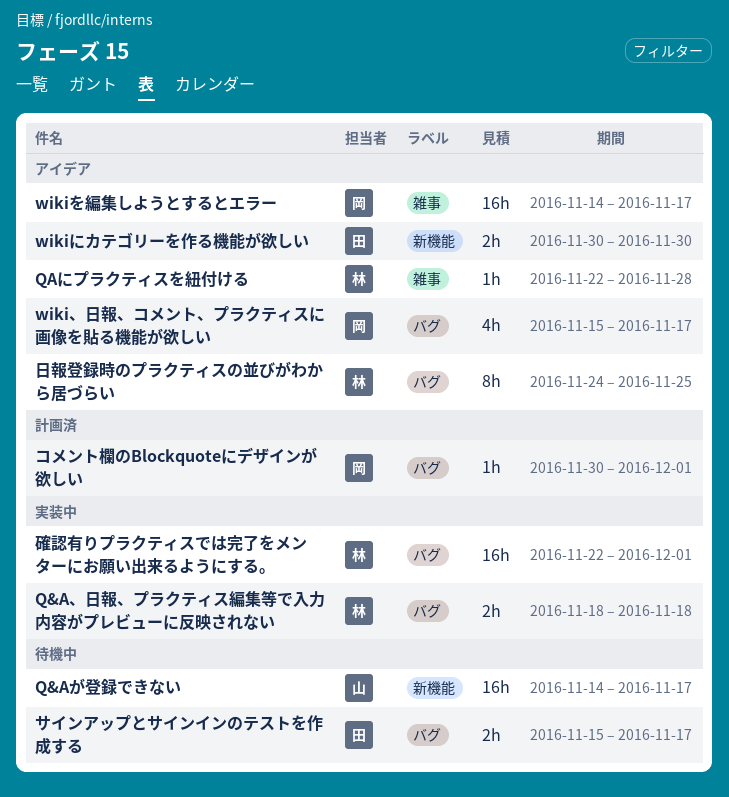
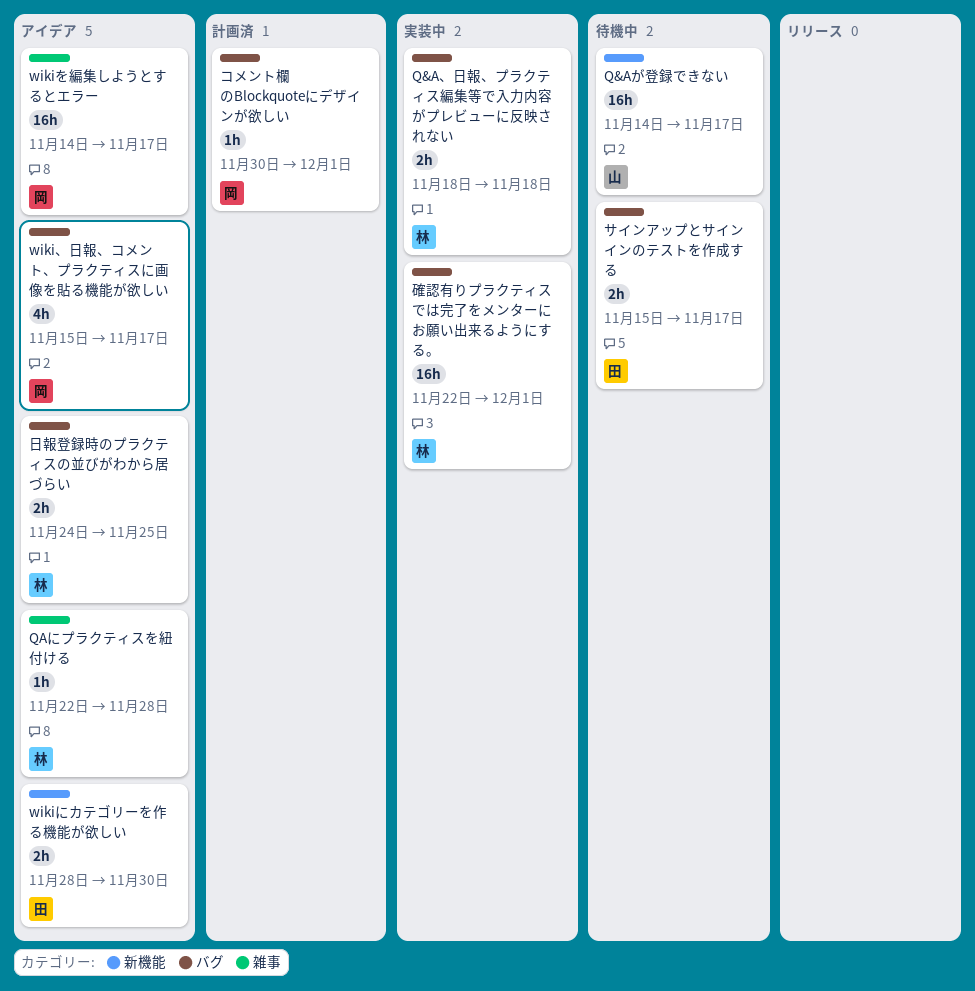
wikiにカテゴリーを作る機能が欲しい, start: Nov 30 -> Nov 28
日報登録時のプラクティスの並びがわから居づらい, estimate: 8h -> 2h

